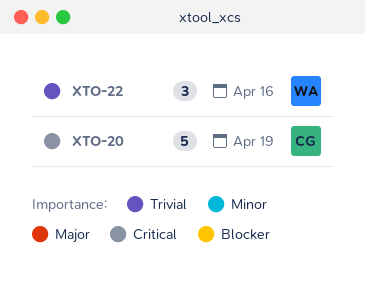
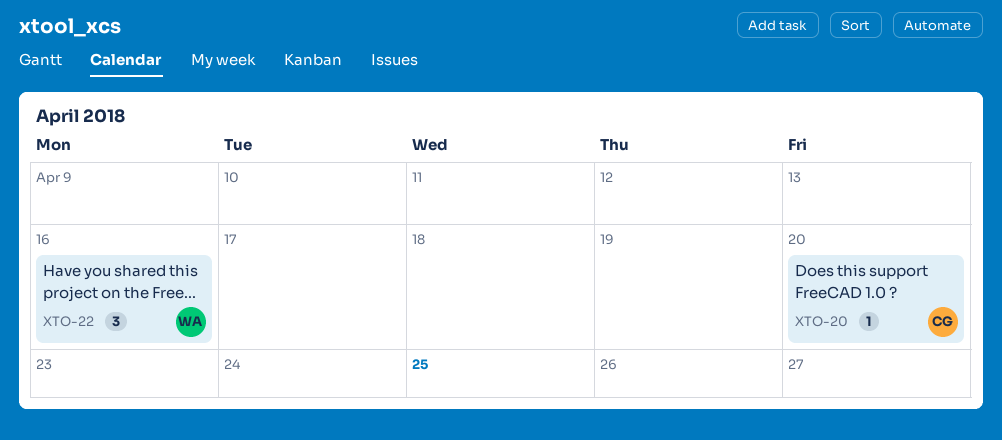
XTO-20, estimate: 5 -> 1
XTO-20, due: Apr 19 -> Apr 20

